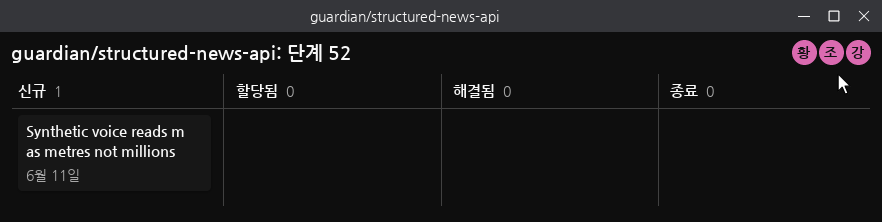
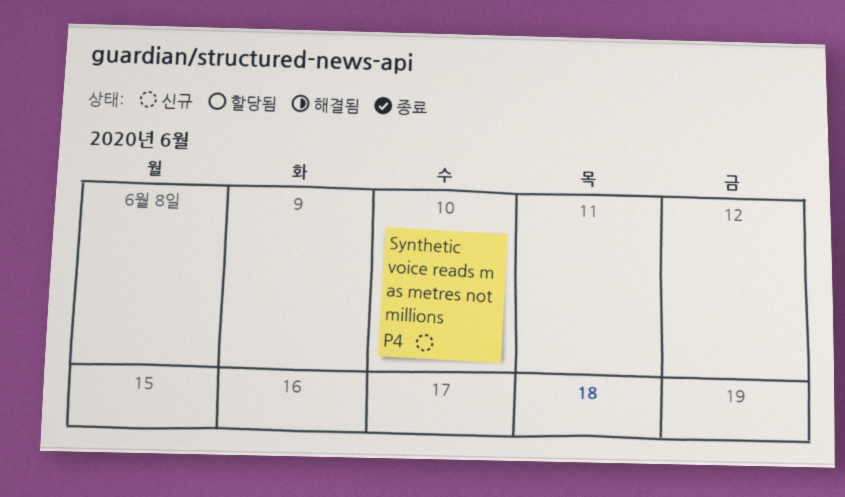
Synthetic voice reads m as metres not millions, due: Jun 11 -> Jun 10

